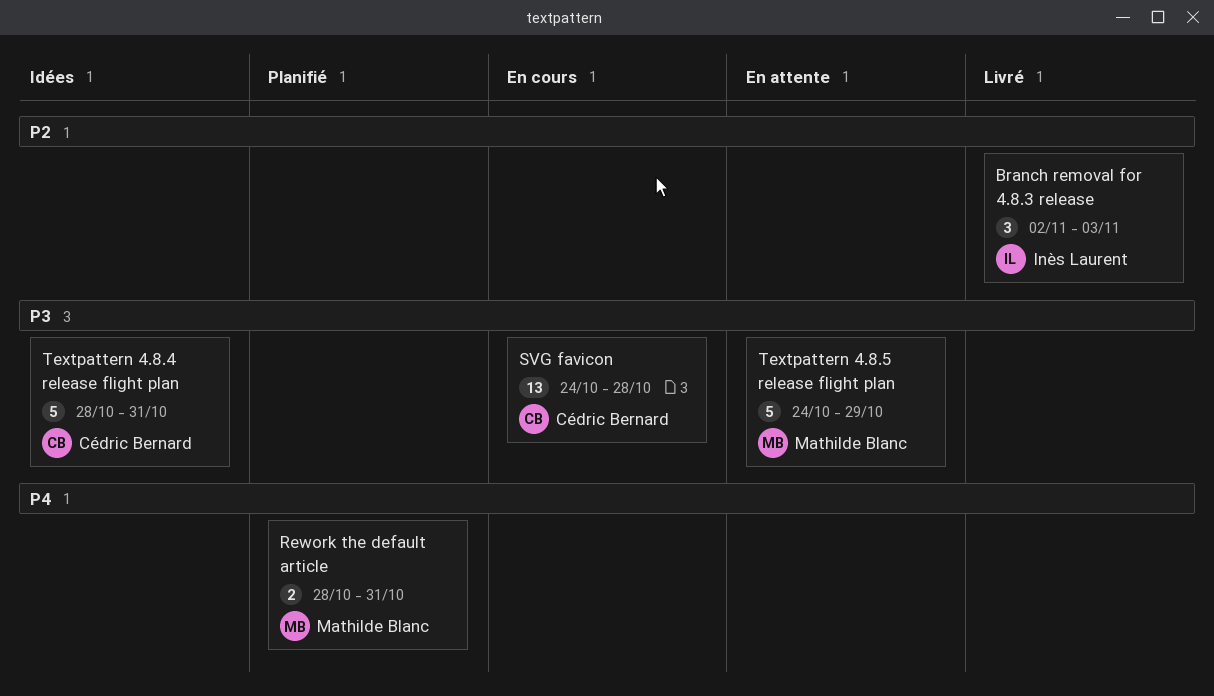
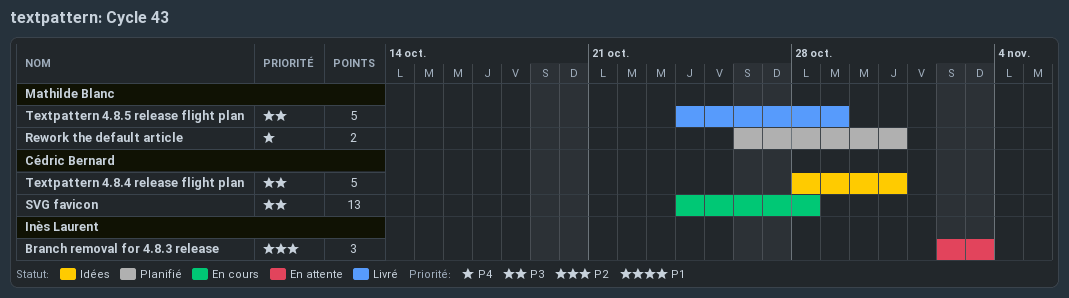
Branch removal for 4.8.3 release, status: Livré -> En attente
Rework the default article, start: Oct 28 -> Oct 26
Textpattern 4.8.5 release flight plan, status: En attente -> Livré

